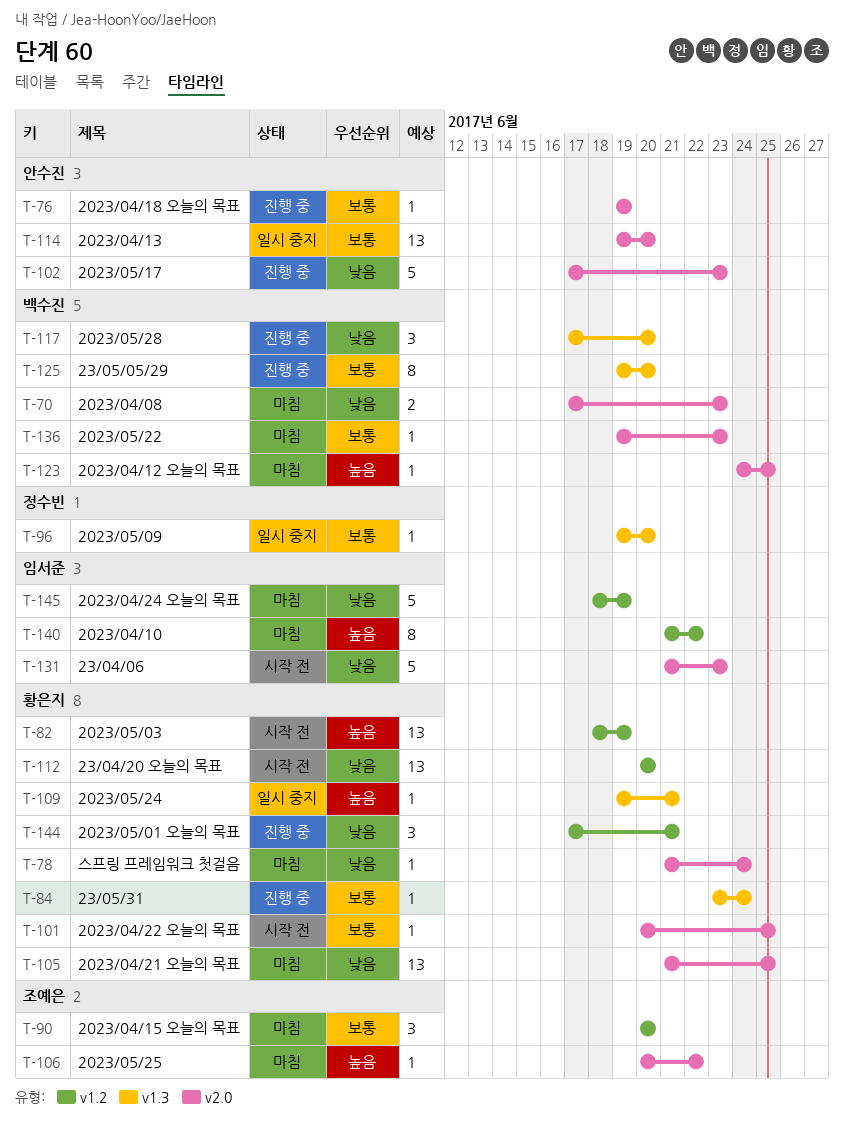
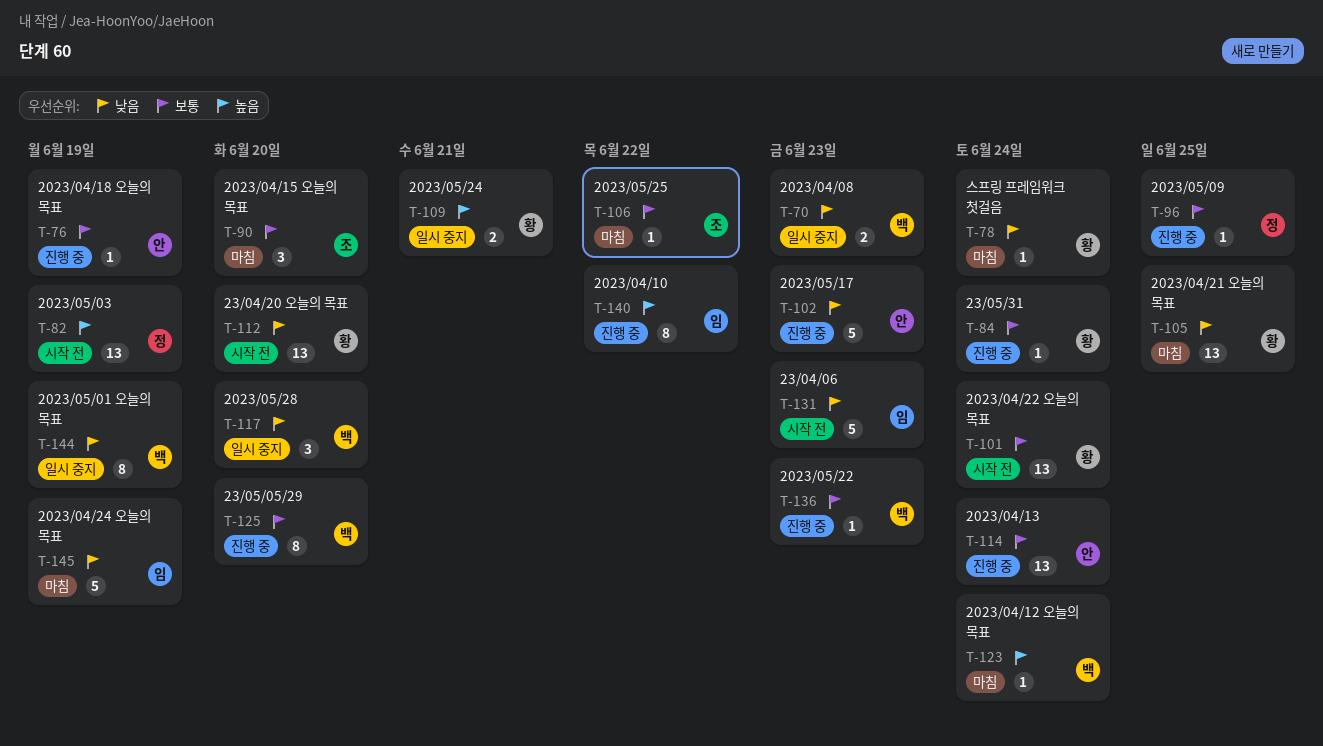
T-70, status: 마침 -> 일시 중지
T-82, owner: 황은지 -> 정수빈
T-96, status: 일시 중지 -> 진행 중
T-96, due: Jun 20 -> Jun 25
T-101, estimate: 1 -> 13
T-101, due: Jun 25 -> Jun 24
T-106, priority: 높음 -> 보통
T-109, estimate: 1 -> 2
T-114, status: 일시 중지 -> 진행 중
T-114, due: Jun 20 -> Jun 24
T-117, status: 진행 중 -> 일시 중지
T-123, due: Jun 25 -> Jun 24
T-136, status: 마침 -> 진행 중
T-140, status: 마침 -> 진행 중
T-144, status: 진행 중 -> 일시 중지
T-144, owner: 황은지 -> 백수진
T-144, estimate: 3 -> 8
T-144, due: Jun 21 -> Jun 19

